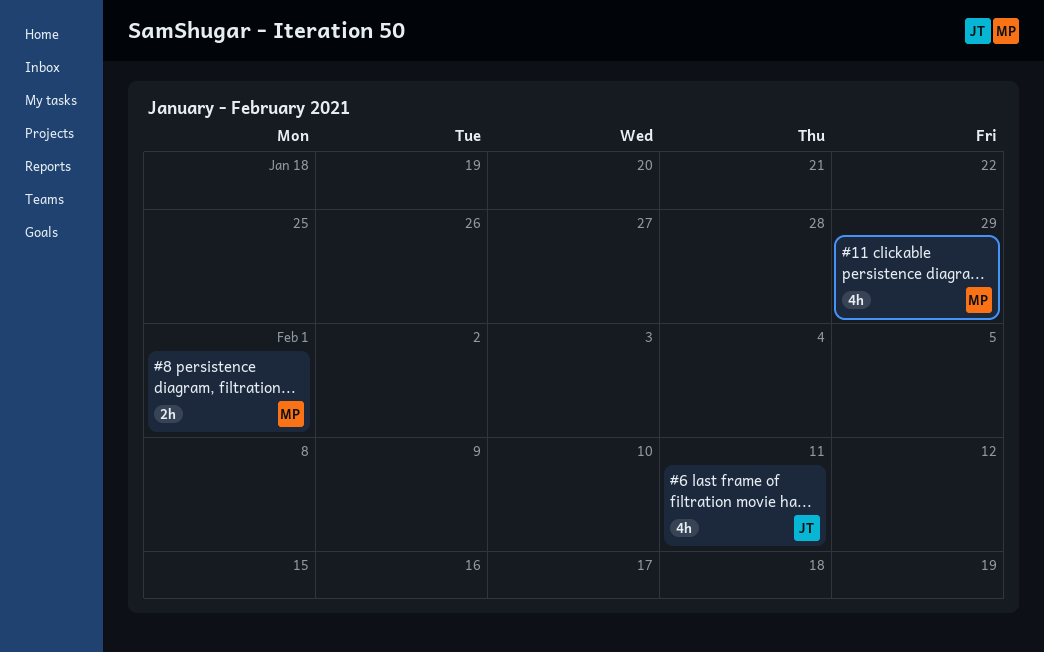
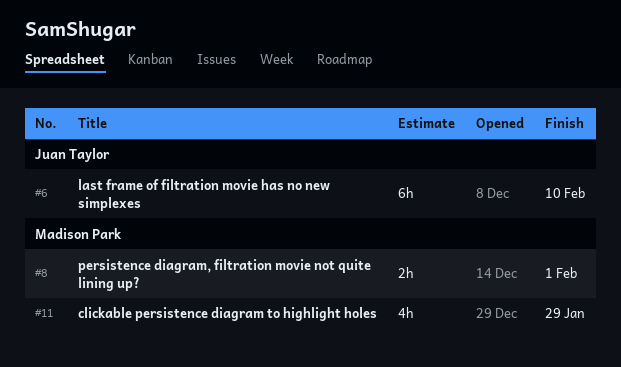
#6, estimate: 4h -> 6h
#6, due: Feb 11 -> Feb 10

